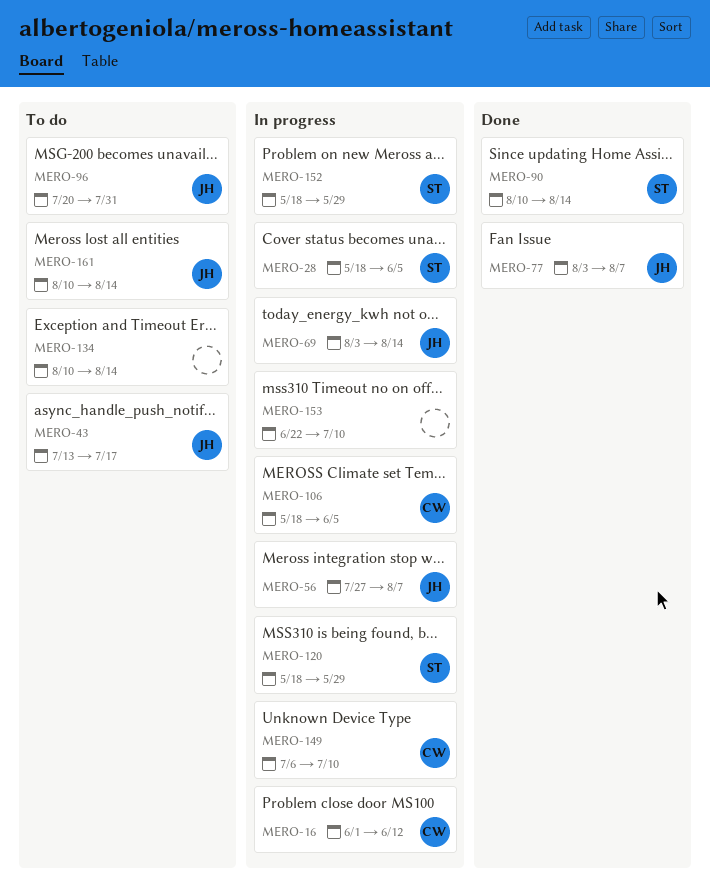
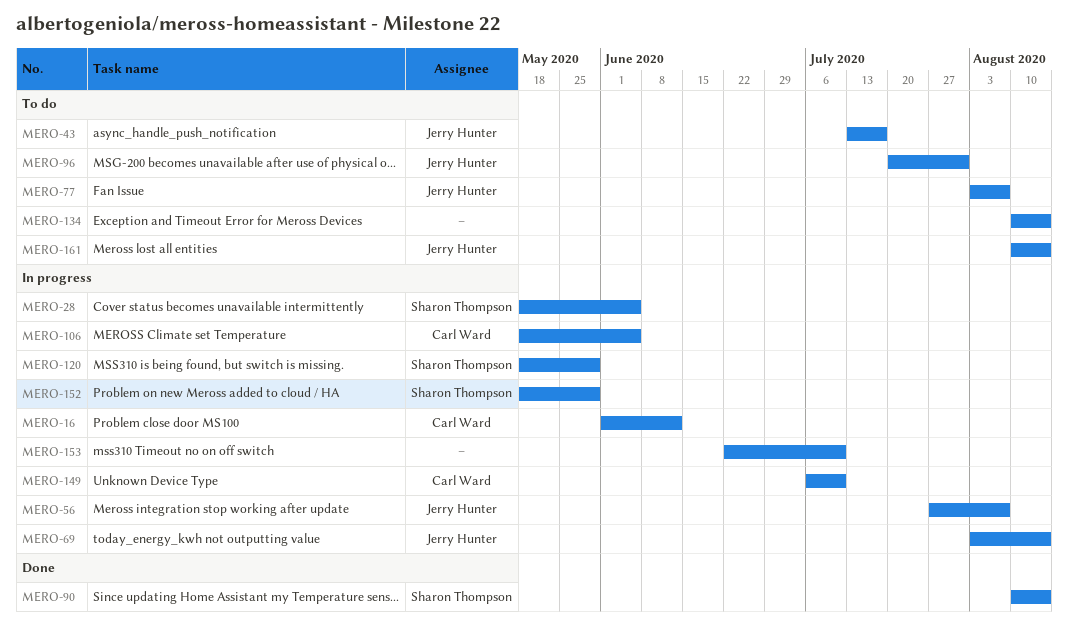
MERO-77, status: Done -> To do

